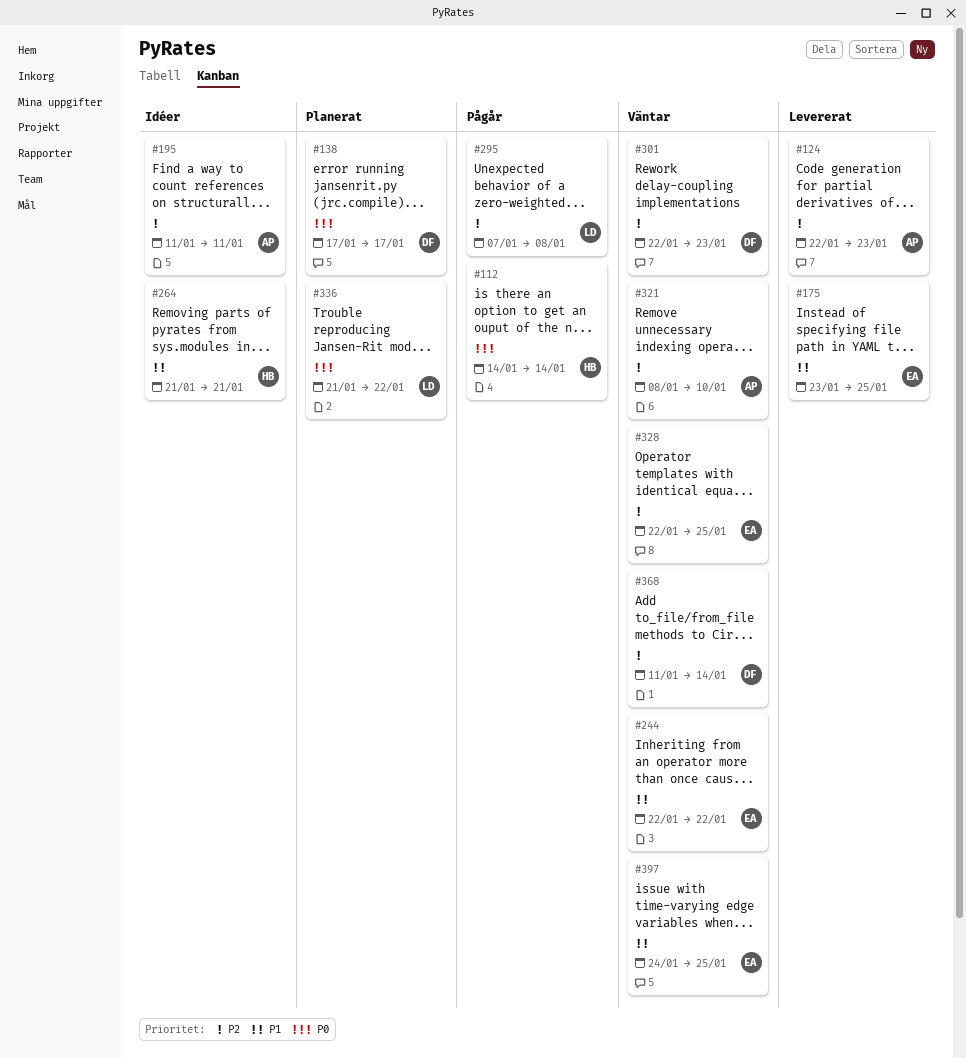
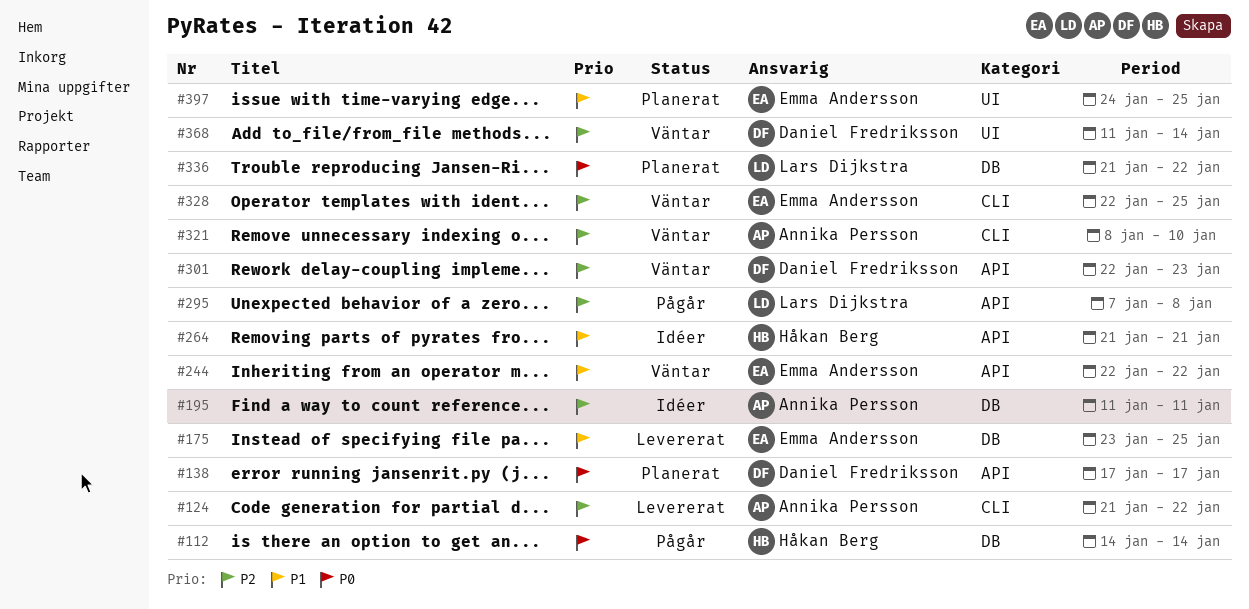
#124, start: Jan 22 -> Jan 21
#124, due: Jan 23 -> Jan 22
#397, status: Väntar -> Planerat

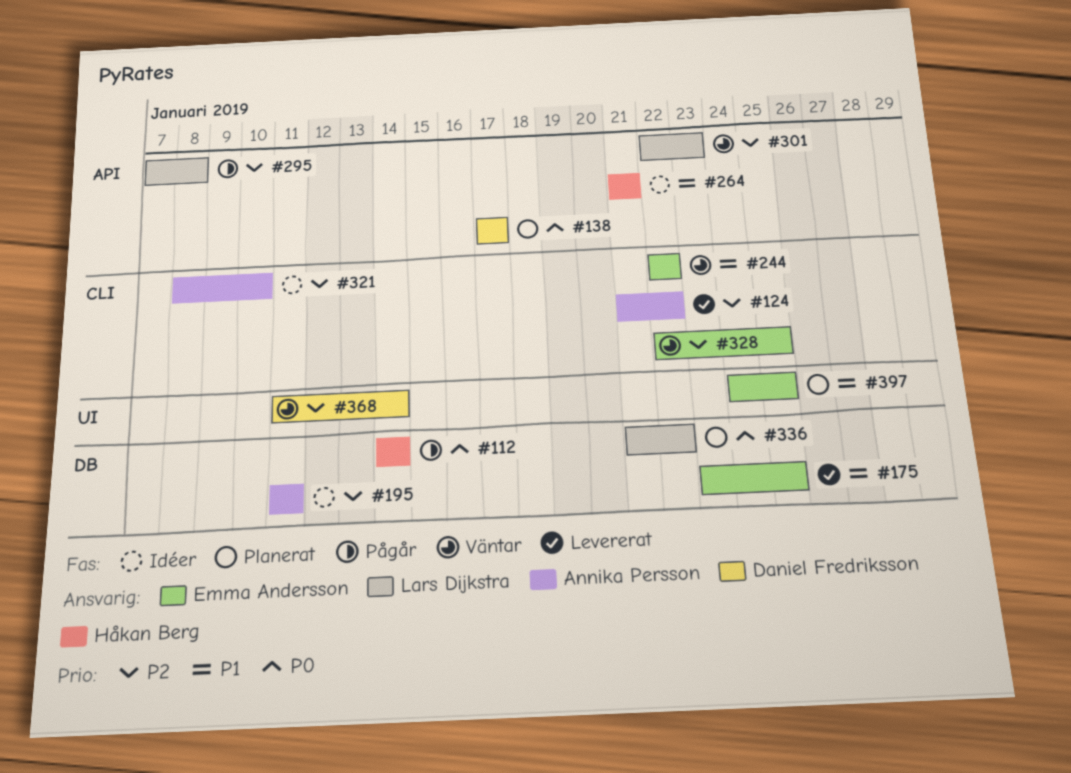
#244, label: API -> CLI
#301, owner: Daniel Fredriksson -> Lars Dijkstra
#321, status: Väntar -> Idéer

